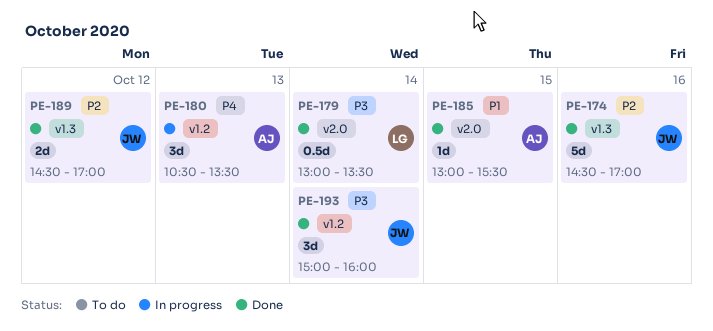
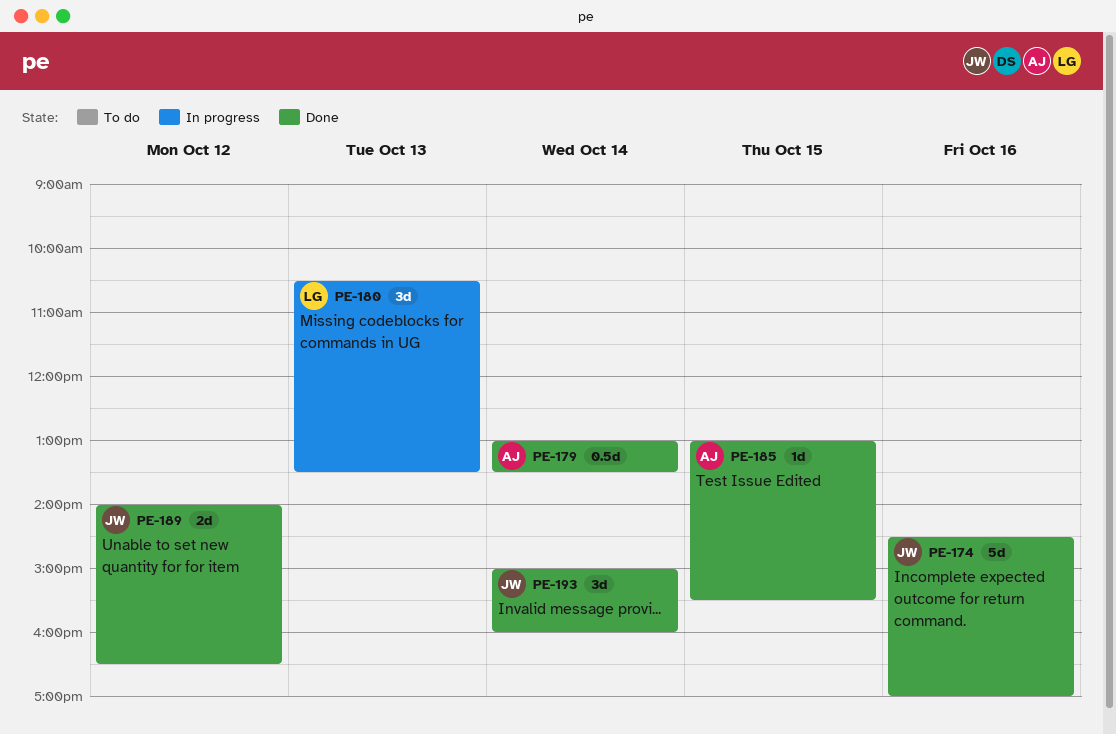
PE-179, owner: LG -> AJ
PE-180, owner: AJ -> LG
PE-189, begins: 14:30 -> 14:00
PE-189, ends: 17:00 -> 16:30

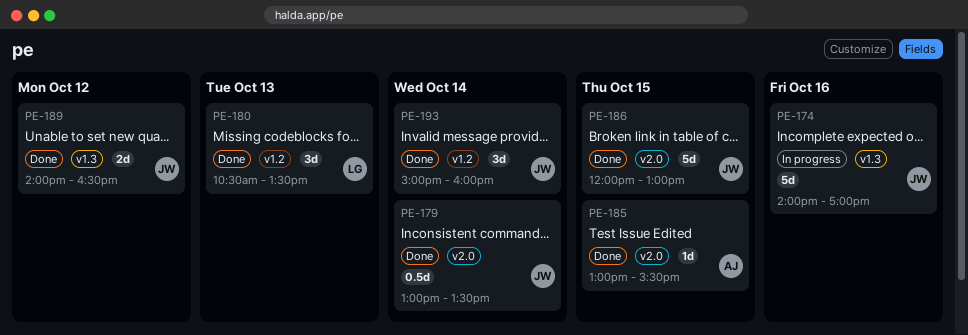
PE-174, status: Done -> In progress
PE-174, begins: 14:30 -> 14:00
PE-179, owner: AJ -> JW
PE-180, status: In progress -> Done
PE-186: none -> present

